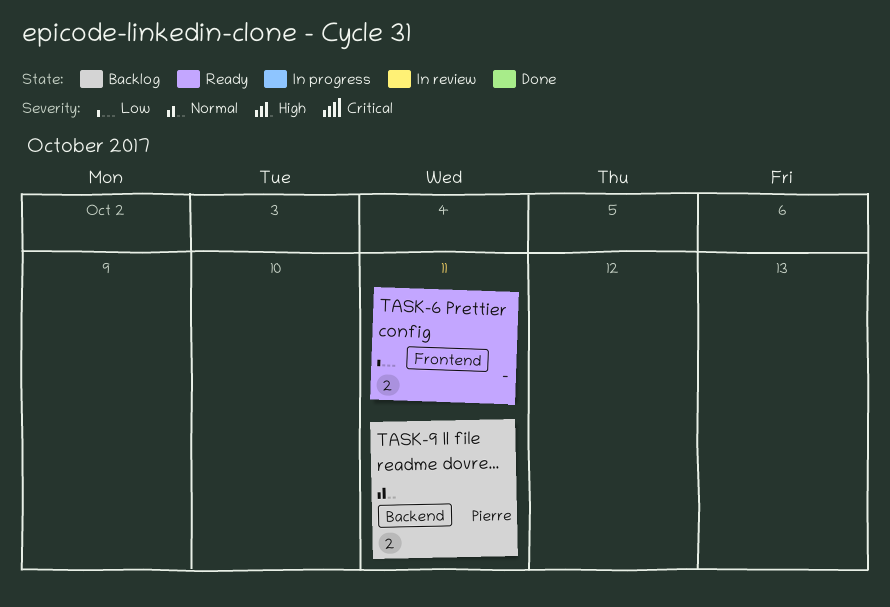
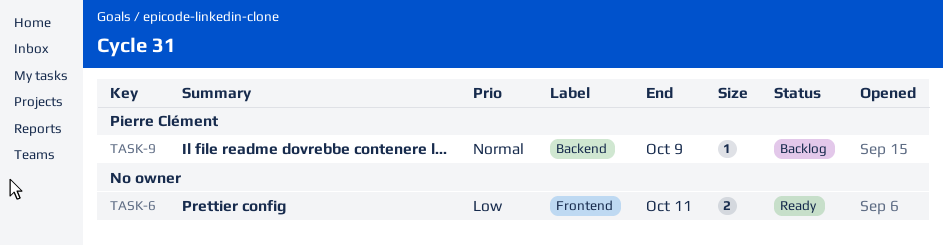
TASK-9, estimate: 2 -> 1
TASK-9, due: Oct 11 -> Oct 9

